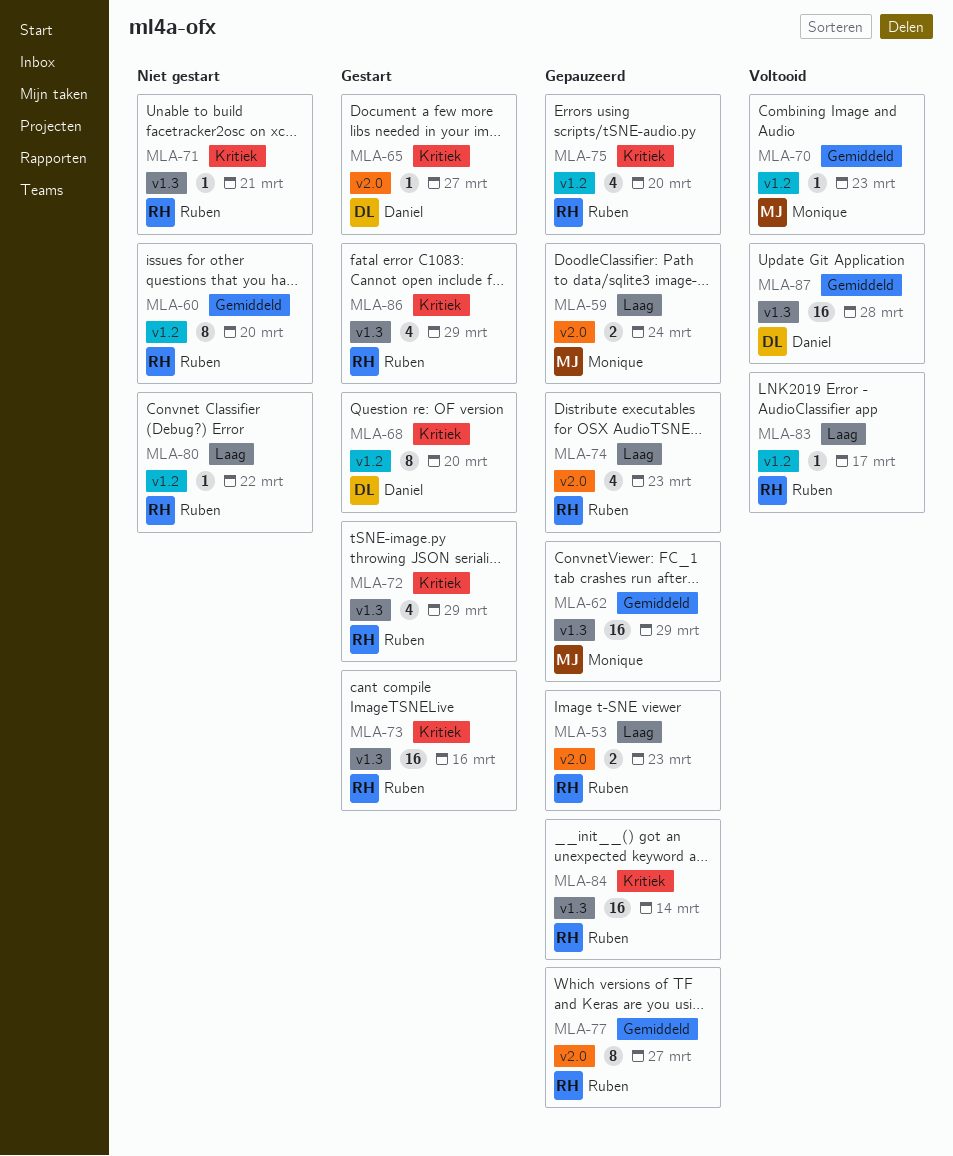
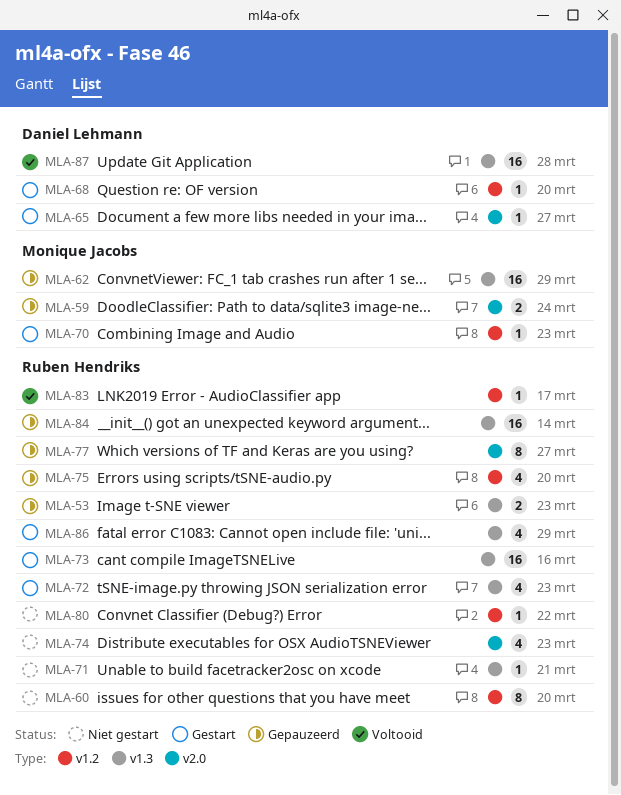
MLA-53, label: v2.0 -> v1.3
MLA-68, estimate: 8 -> 1
MLA-70, status: Voltooid -> Gestart
MLA-72, due: Mar 29 -> Mar 23
MLA-74, status: Gepauzeerd -> Niet gestart

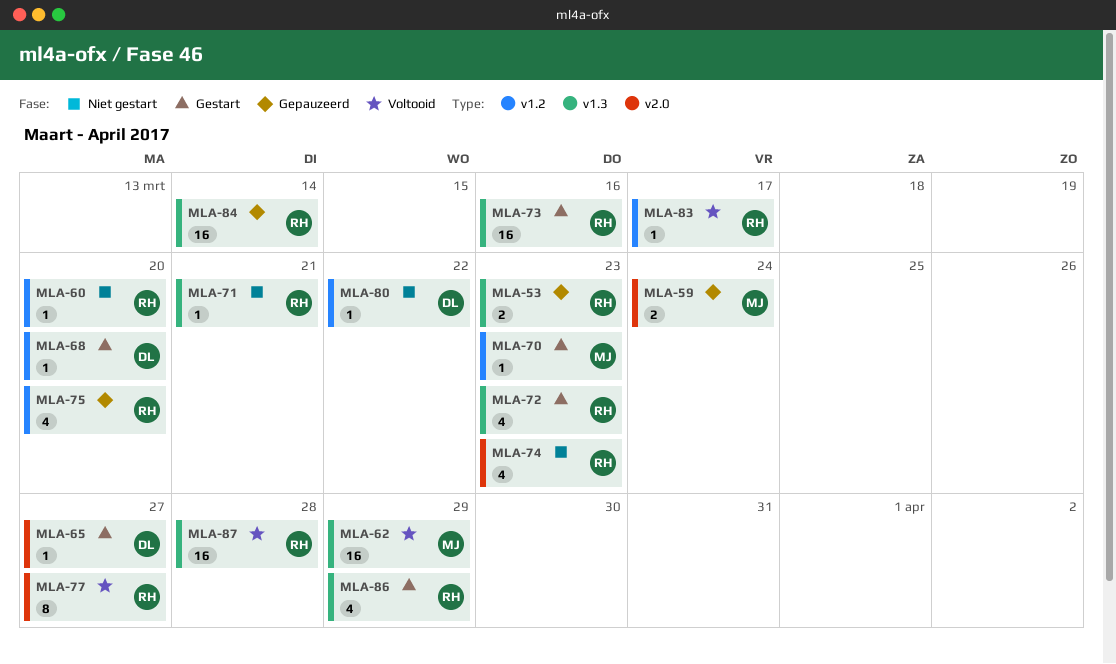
MLA-60, estimate: 8 -> 1
MLA-62, status: Gepauzeerd -> Voltooid
MLA-77, status: Gepauzeerd -> Voltooid
MLA-80, owner: Ruben Hendriks -> Daniel Lehmann
MLA-87, owner: Daniel Lehmann -> Ruben Hendriks

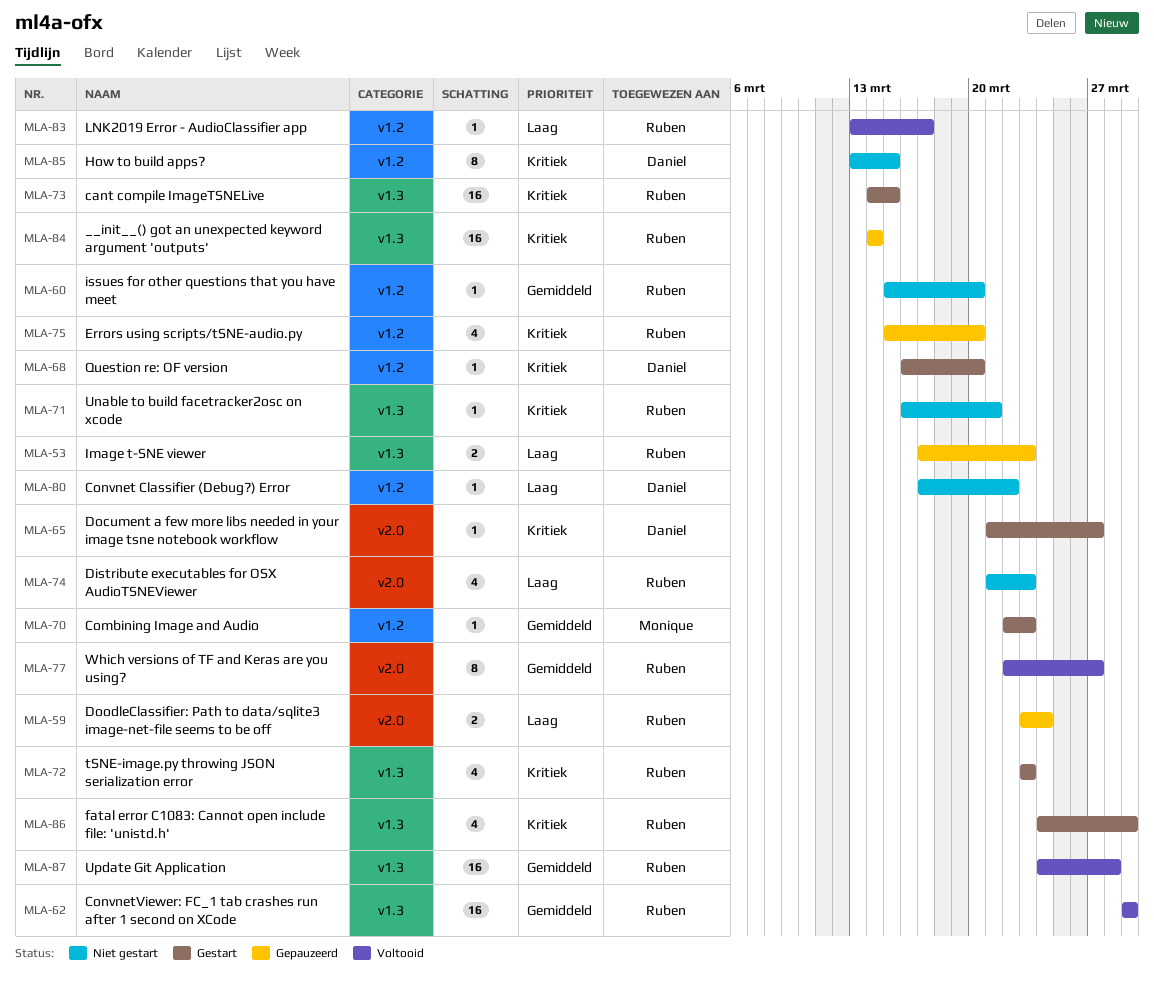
MLA-59, owner: Monique -> Ruben
MLA-62, owner: Monique -> Ruben
MLA-73, due: Mar 16 -> Mar 15
MLA-85: none -> present

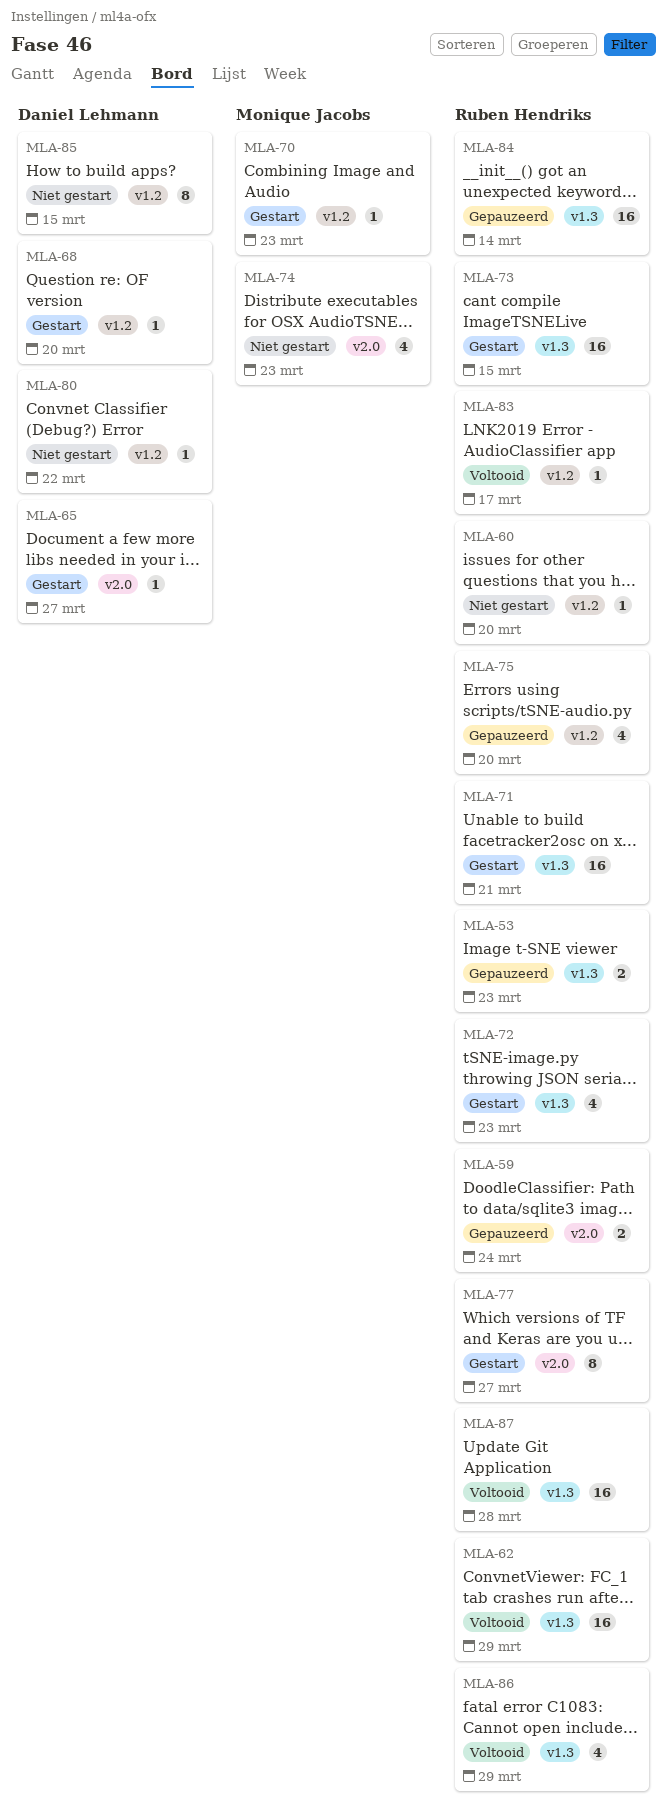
MLA-71, status: Niet gestart -> Gestart
MLA-71, estimate: 1 -> 16
MLA-74, owner: Ruben Hendriks -> Monique Jacobs
MLA-77, status: Voltooid -> Gestart
MLA-86, status: Gestart -> Voltooid

